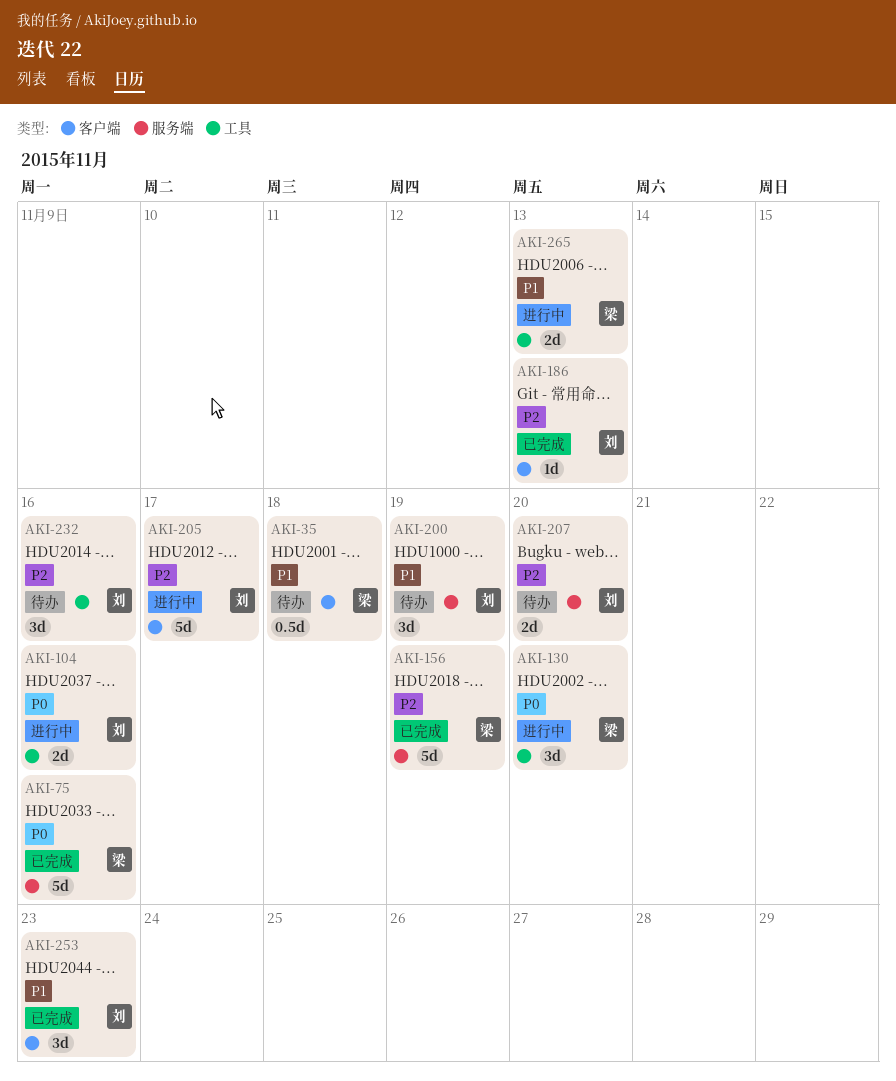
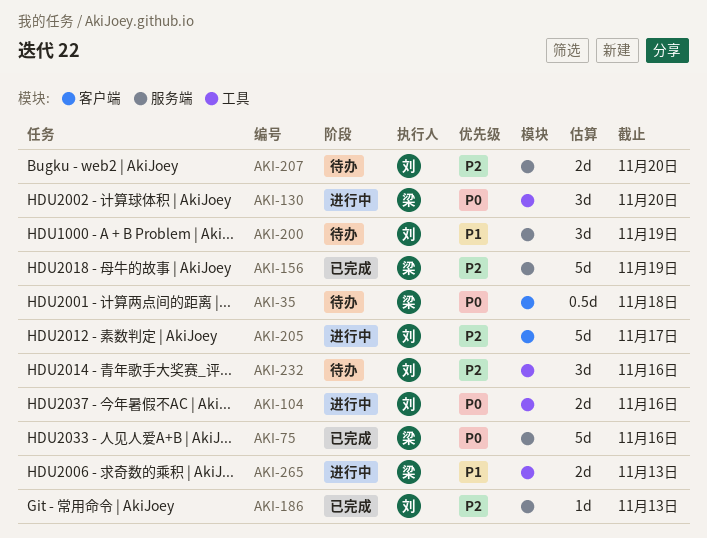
AKI-35, priority: P1 -> P0
AKI-186, label: 客户端 -> 服务端
AKI-253: present -> none

